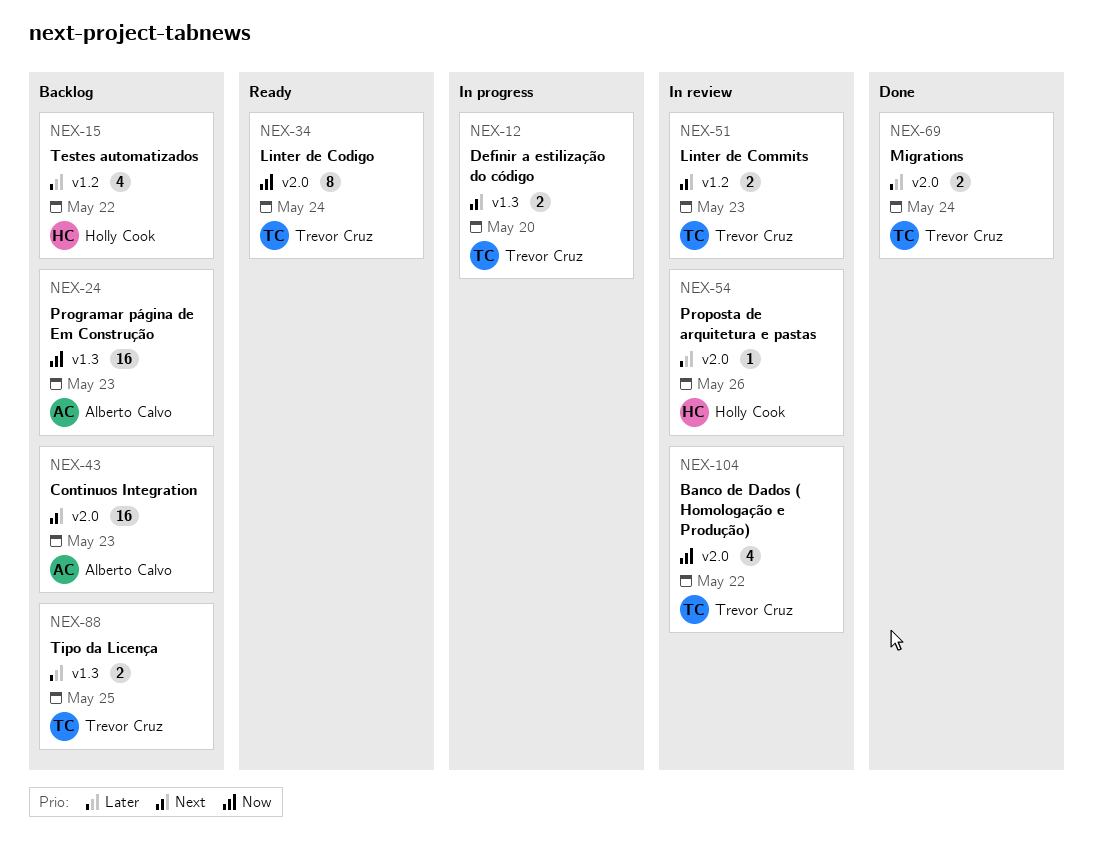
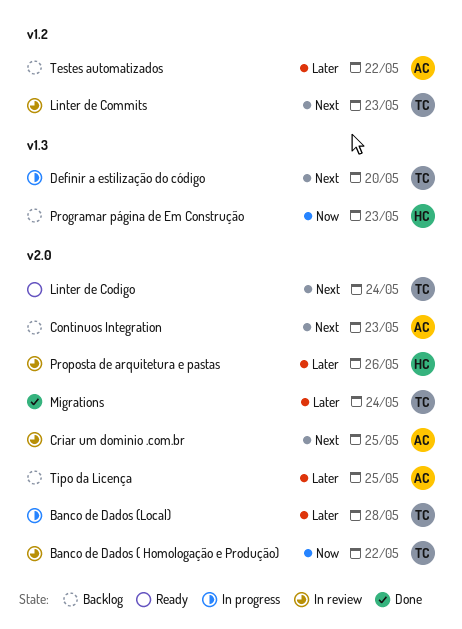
Banco de Dados (Local): none -> present
Criar um dominio .com.br: none -> present
Linter de Codigo, priority: Now -> Next
Programar página de Em Construção, owner: Alberto Calvo -> Holly Cook
Testes automatizados, owner: Holly Cook -> Alberto Calvo
Tipo da Licença, owner: Trevor Cruz -> Alberto Calvo
Tipo da Licença, label: v1.3 -> v2.0

